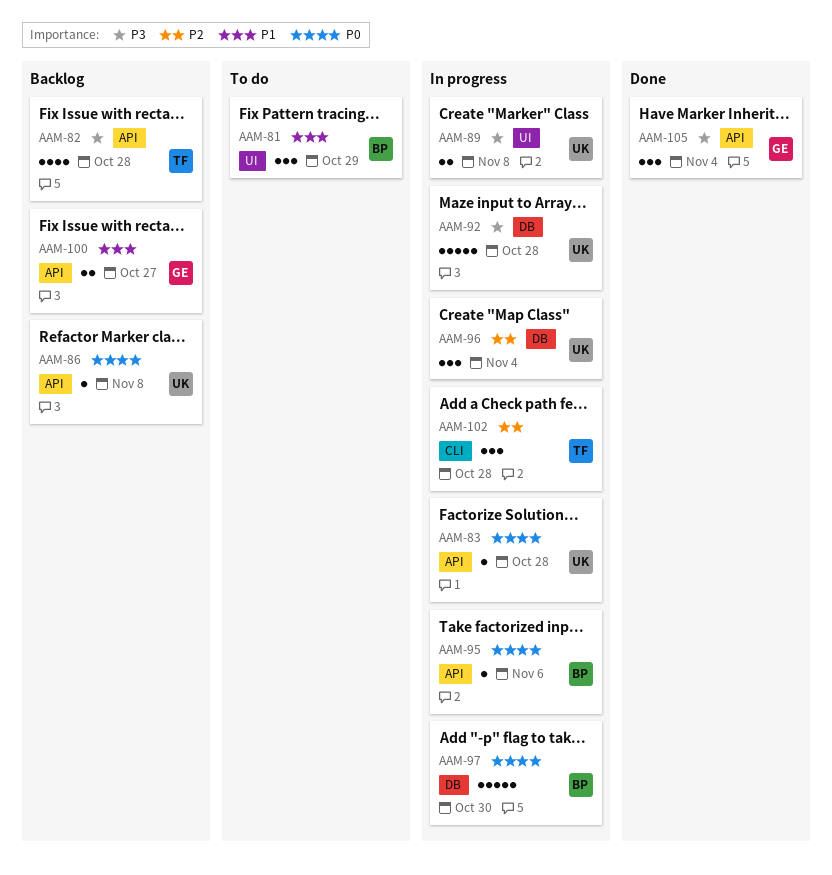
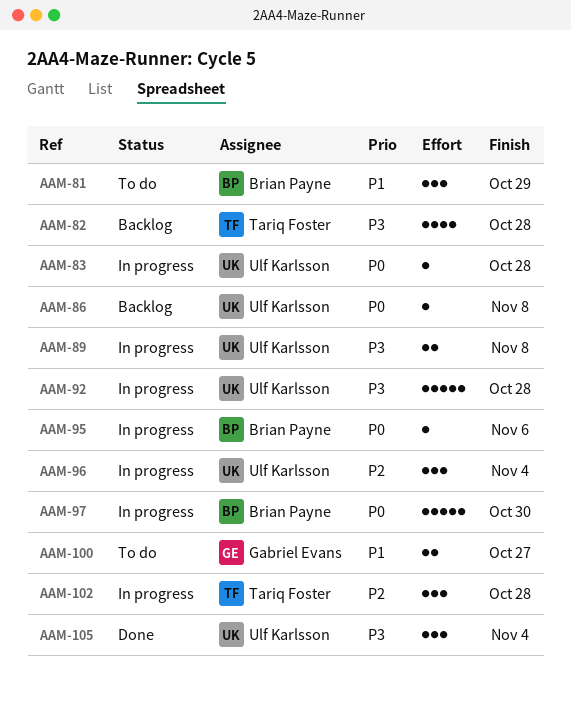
AAM-100, status: Backlog -> To do
AAM-105, owner: Gabriel Evans -> Ulf Karlsson

